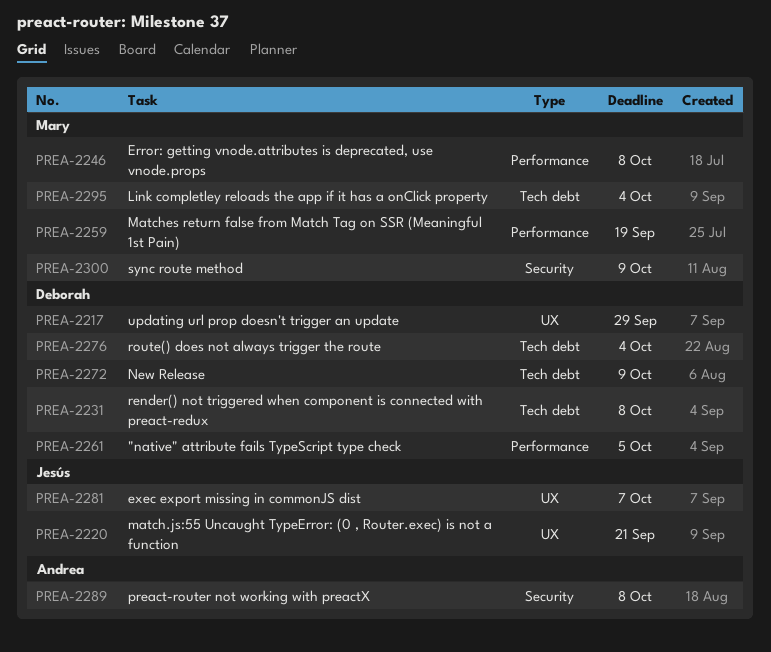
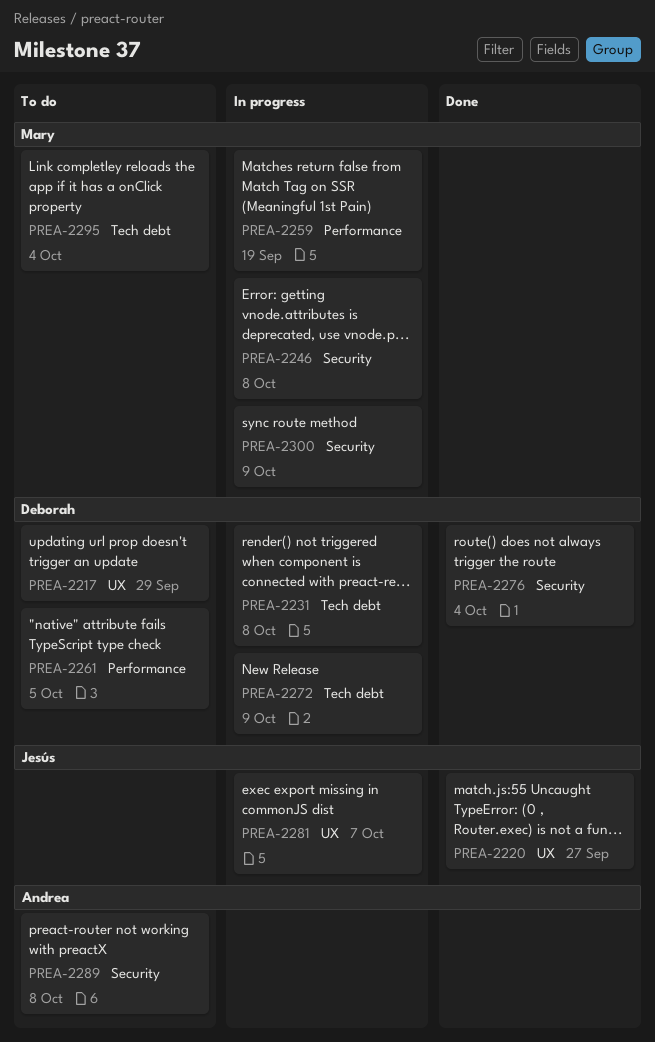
PREA-2220, due: Sep 21 -> Sep 27
PREA-2246, label: Performance -> Security
PREA-2276, label: Tech debt -> Security

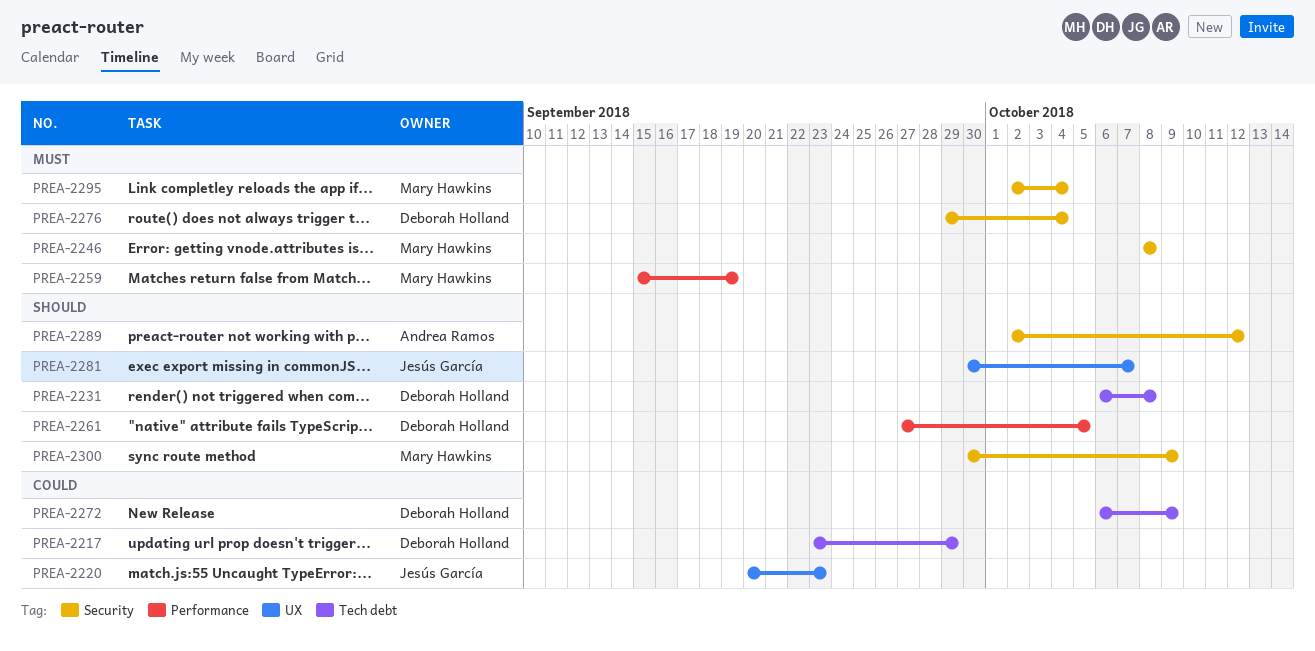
PREA-2217, label: UX -> Tech debt
PREA-2220, due: Sep 27 -> Sep 23
PREA-2289, due: Oct 8 -> Oct 12
PREA-2295, label: Tech debt -> Security

